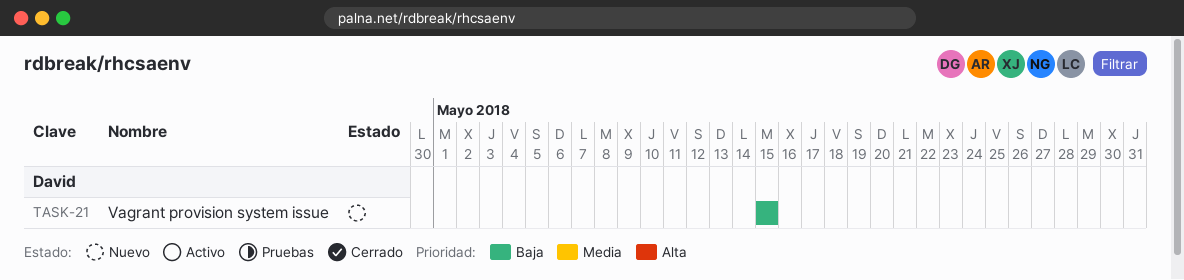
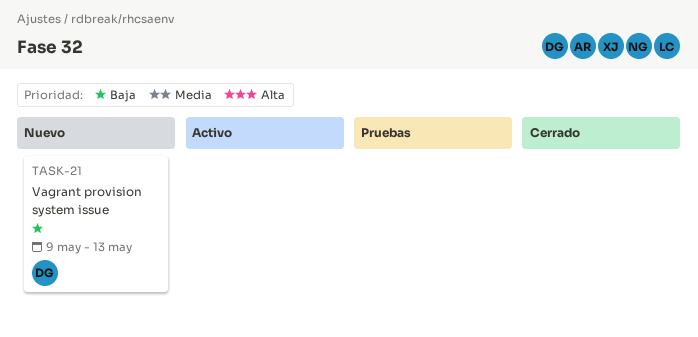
TASK-21, start: May 15 -> May 9
TASK-21, due: May 15 -> May 13

